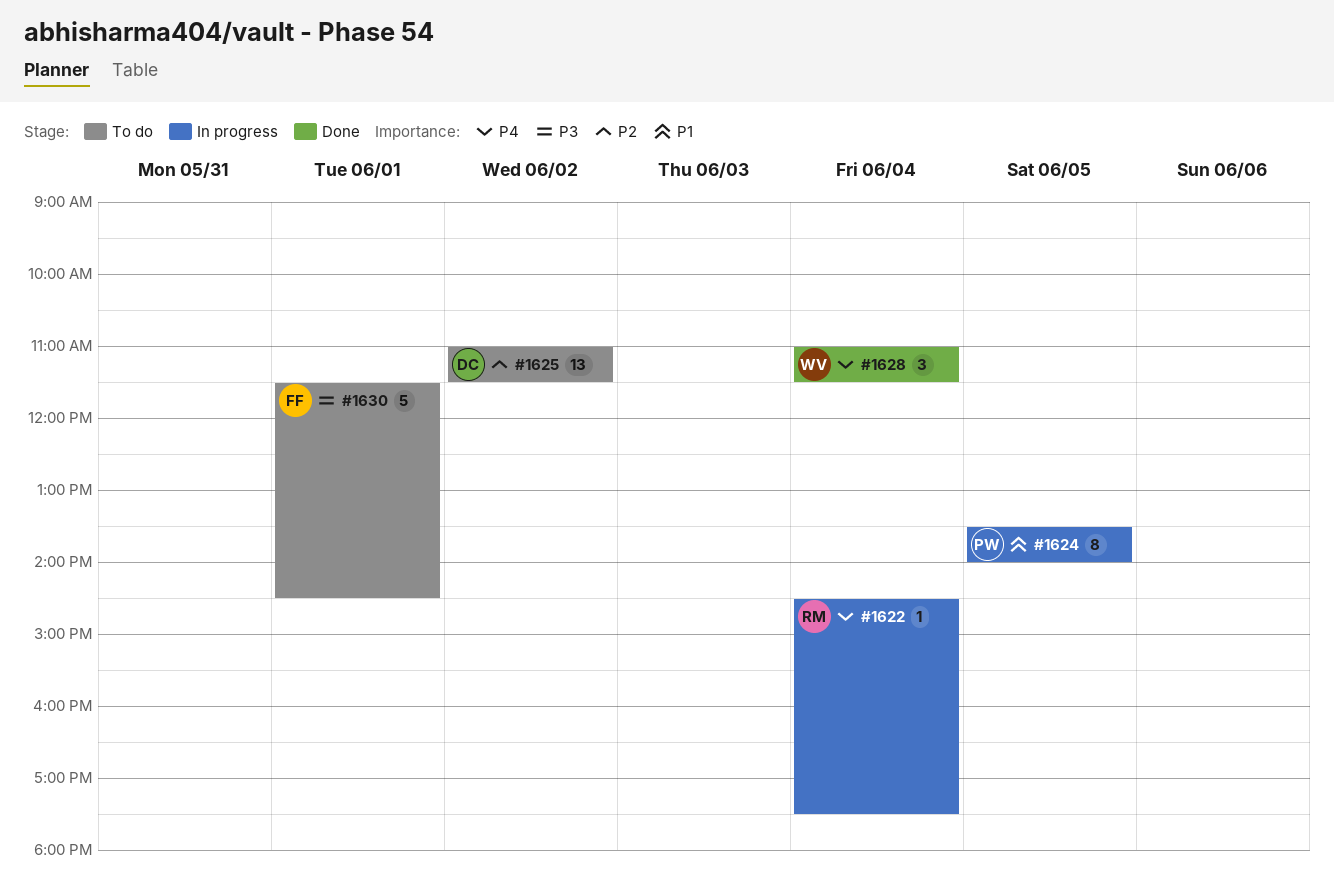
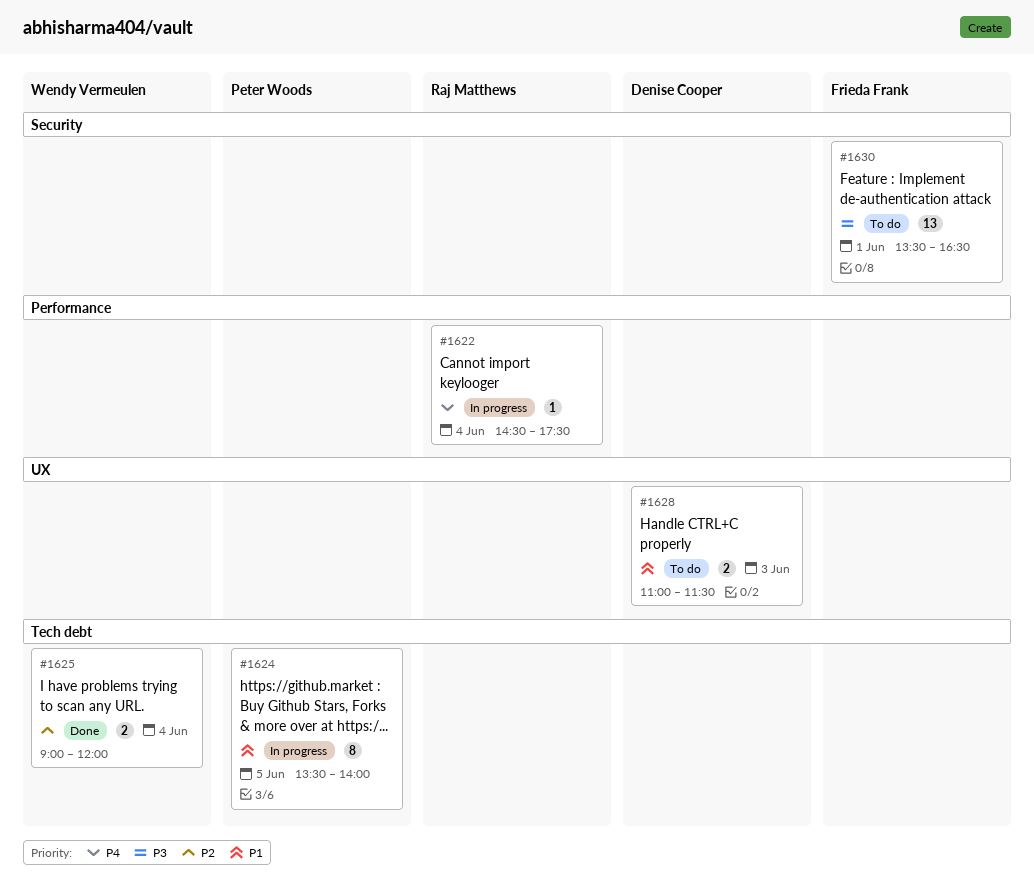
#1625, status: To do -> Done
#1625, owner: Denise Cooper -> Wendy Vermeulen
#1625, estimate: 13 -> 2
#1625, day: Jun 2 -> Jun 4
#1625, begins: 11:00 -> 09:00
#1625, ends: 11:30 -> 12:00
#1628, status: Done -> To do
#1628, owner: Wendy Vermeulen -> Denise Cooper
#1628, priority: P4 -> P1
#1628, estimate: 3 -> 2
#1628, day: Jun 4 -> Jun 3
#1630, estimate: 5 -> 13
#1630, begins: 11:30 -> 13:30
#1630, ends: 14:30 -> 16:30

